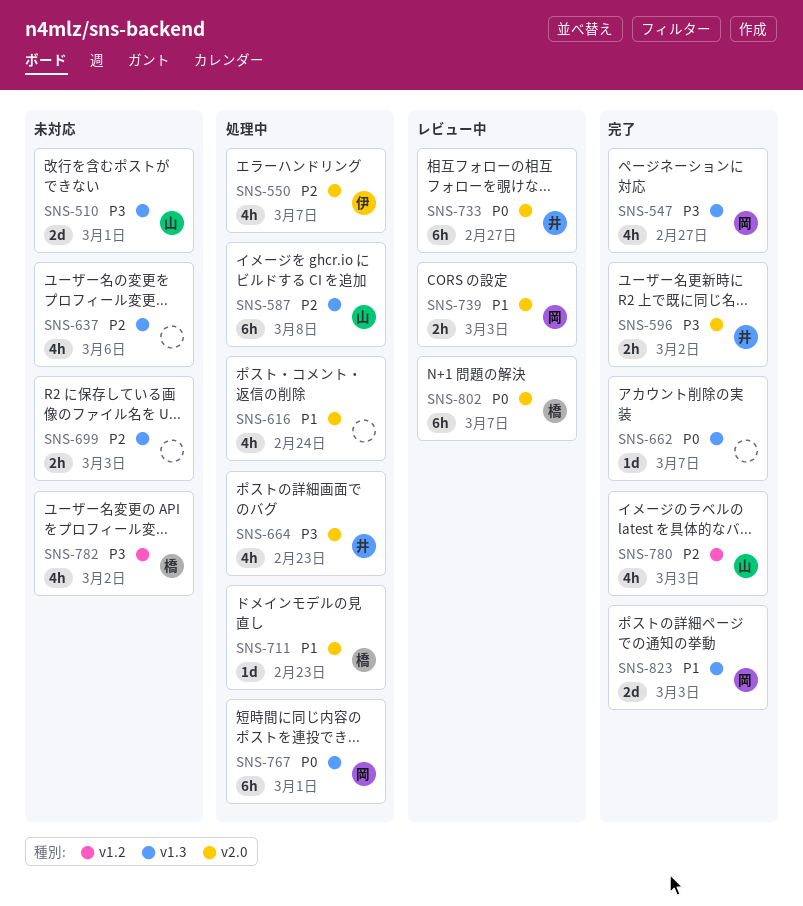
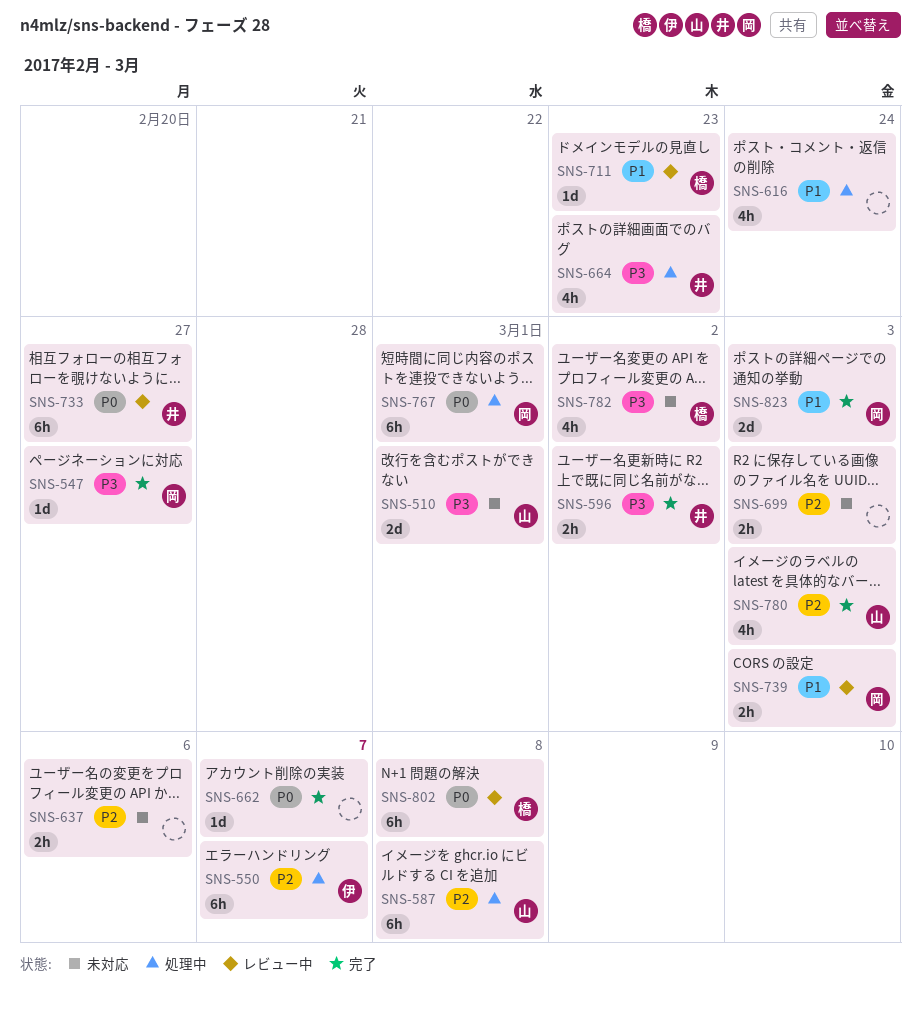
SNS-547, estimate: 4h -> 1d
SNS-550, estimate: 4h -> 6h
SNS-637, estimate: 4h -> 2h
SNS-711, status: 処理中 -> レビュー中
SNS-802, due: Mar 7 -> Mar 8

